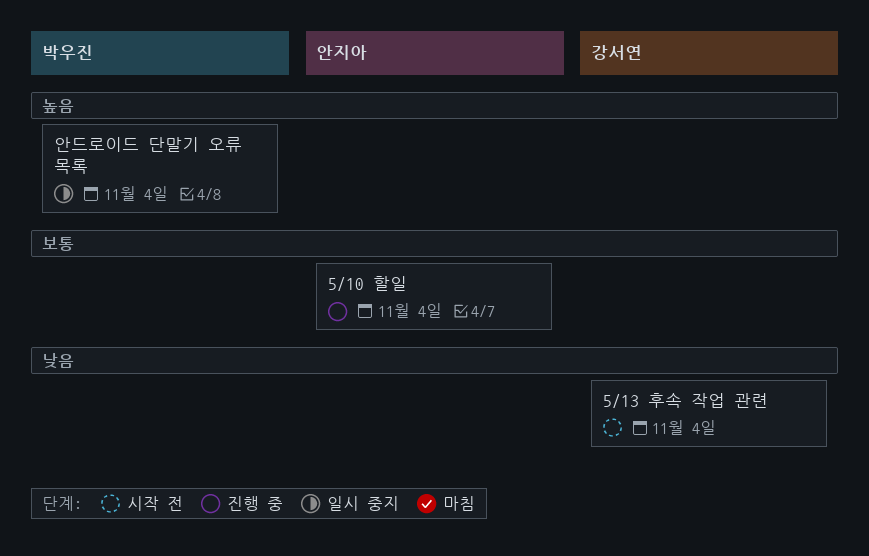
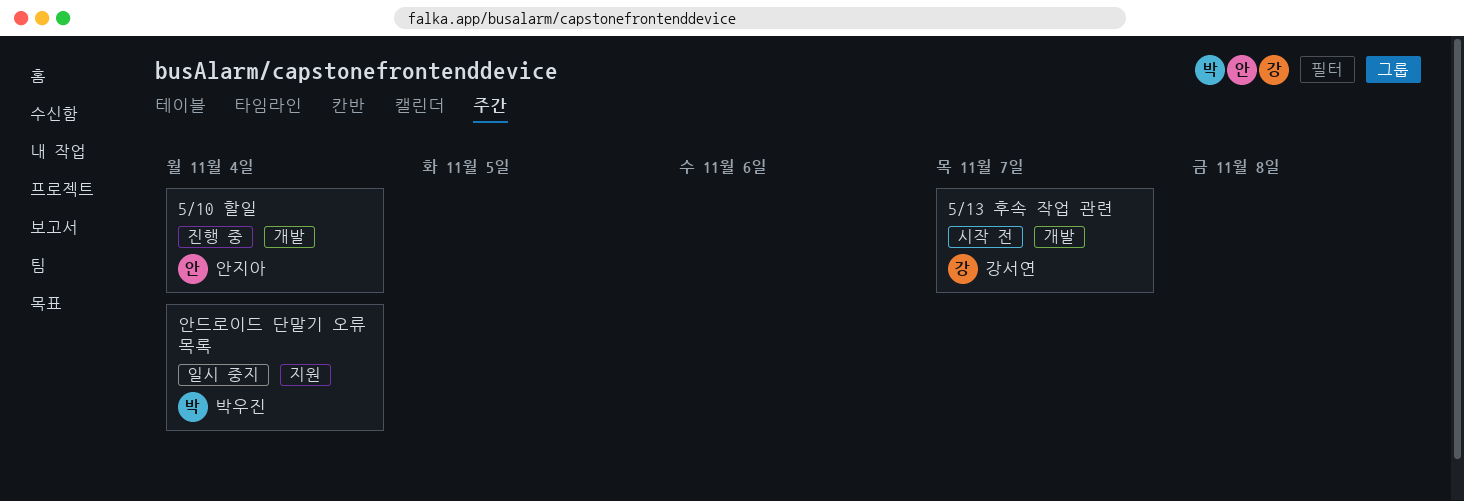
5/13 후속 작업 관련, due: Nov 4 -> Nov 7

